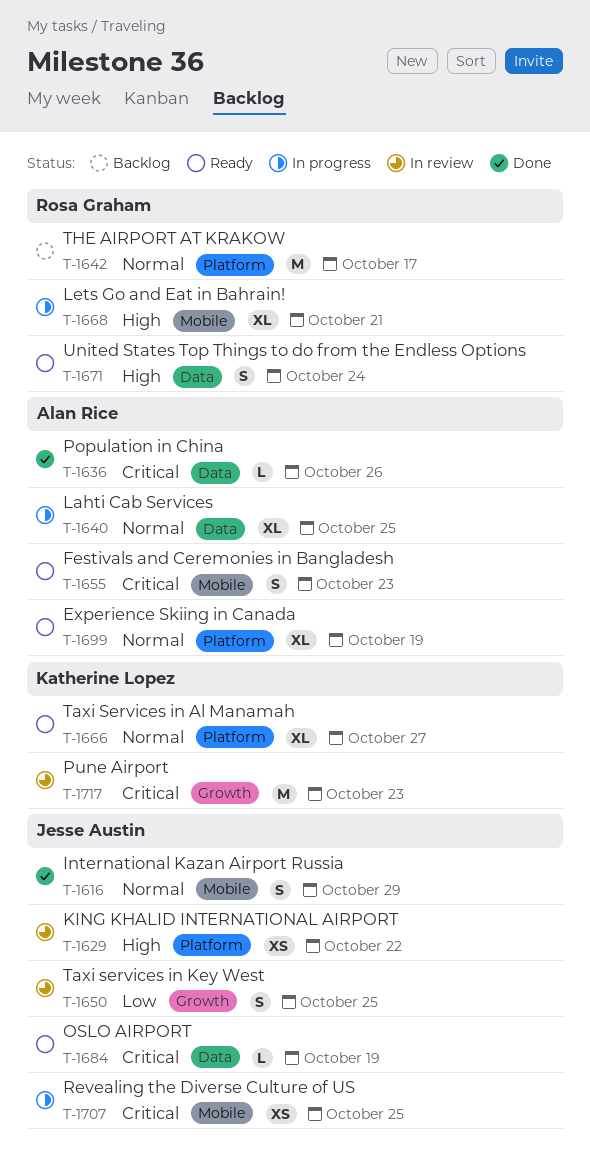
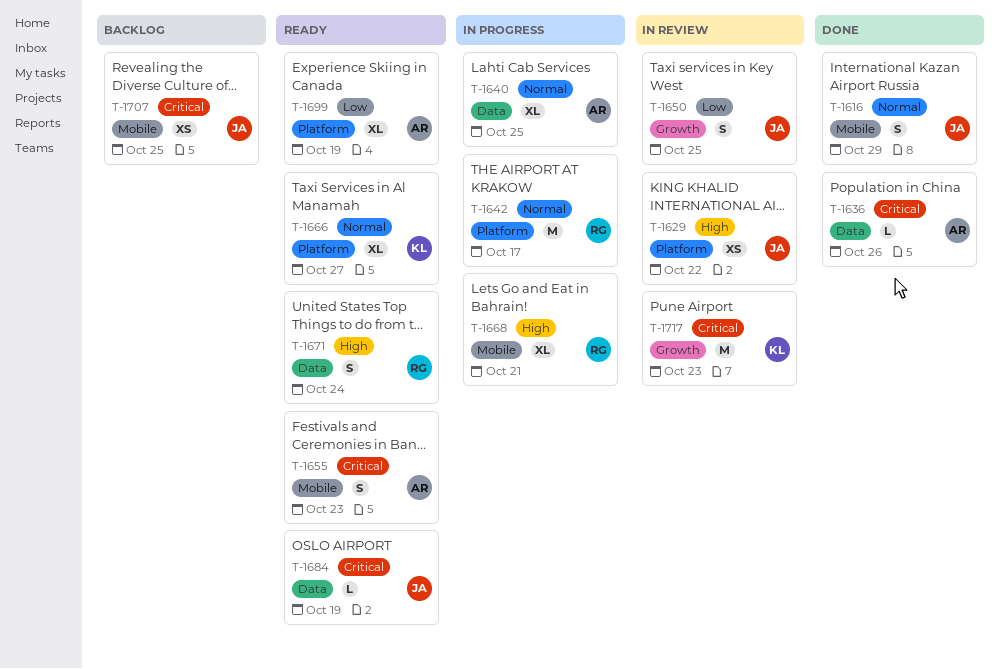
T-1642, status: Backlog -> In progress
T-1699, priority: Normal -> Low
T-1707, status: In progress -> Backlog

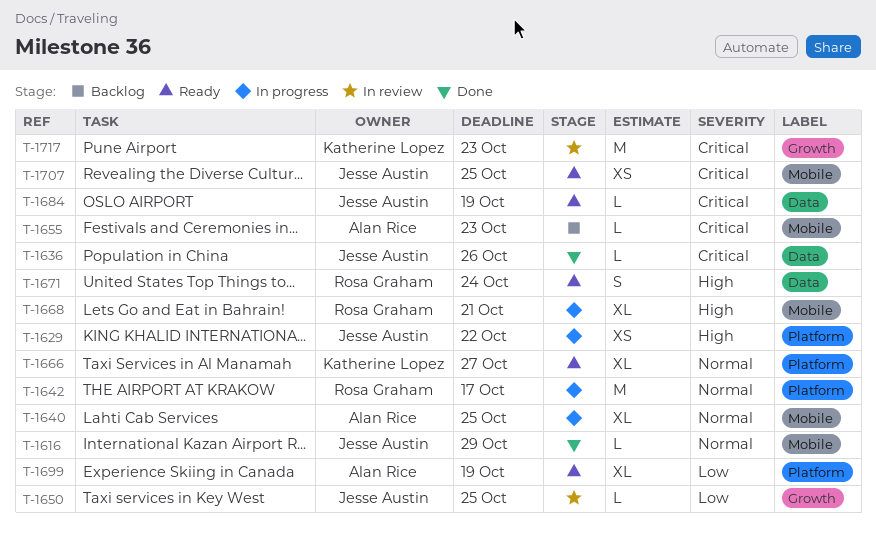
T-1616, estimate: S -> L
T-1629, status: In review -> In progress
T-1636, owner: Alan Rice -> Jesse Austin
T-1640, label: Data -> Mobile
T-1650, estimate: S -> L
T-1655, status: Ready -> Backlog
T-1655, estimate: S -> L
T-1707, status: Backlog -> Ready

